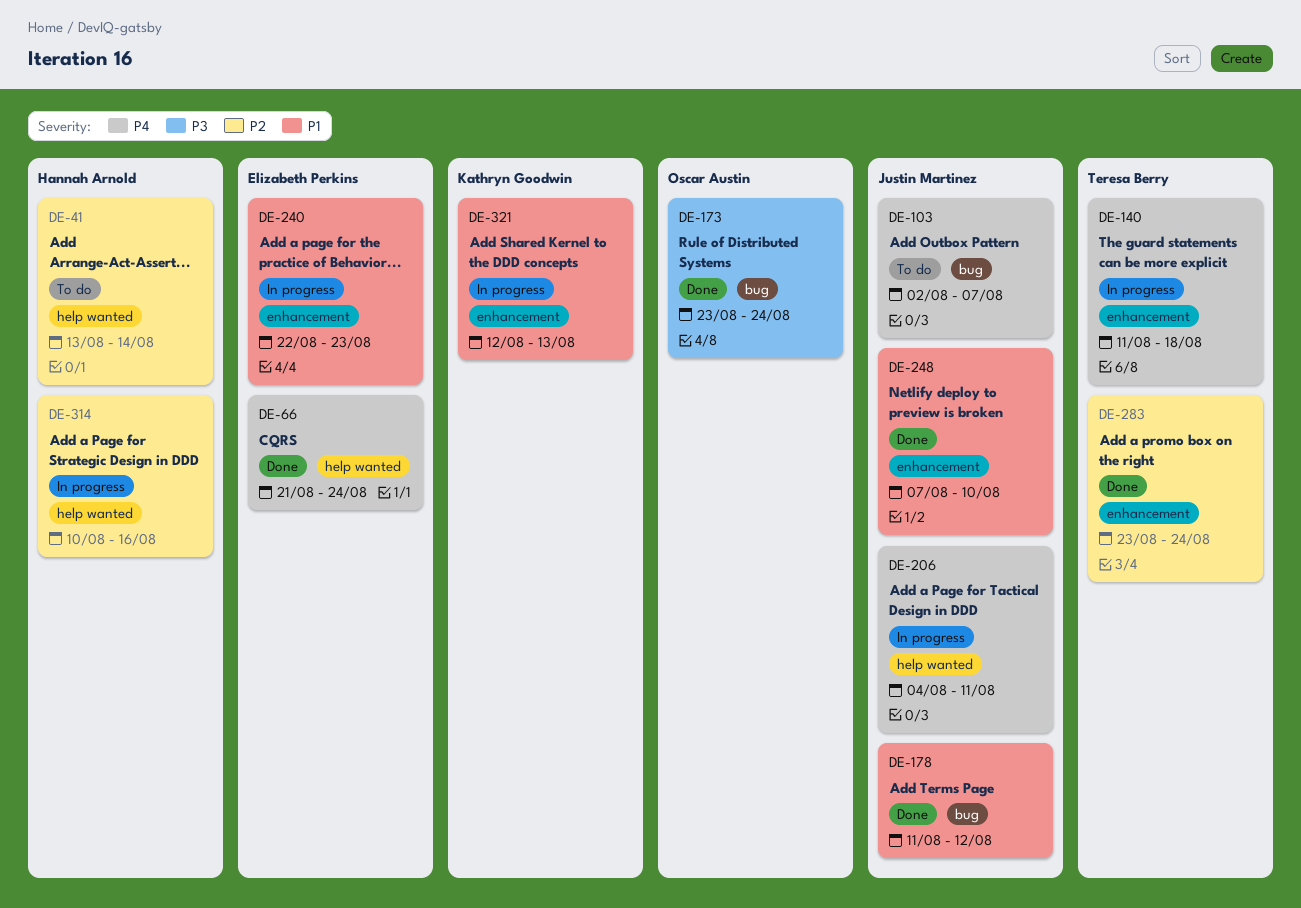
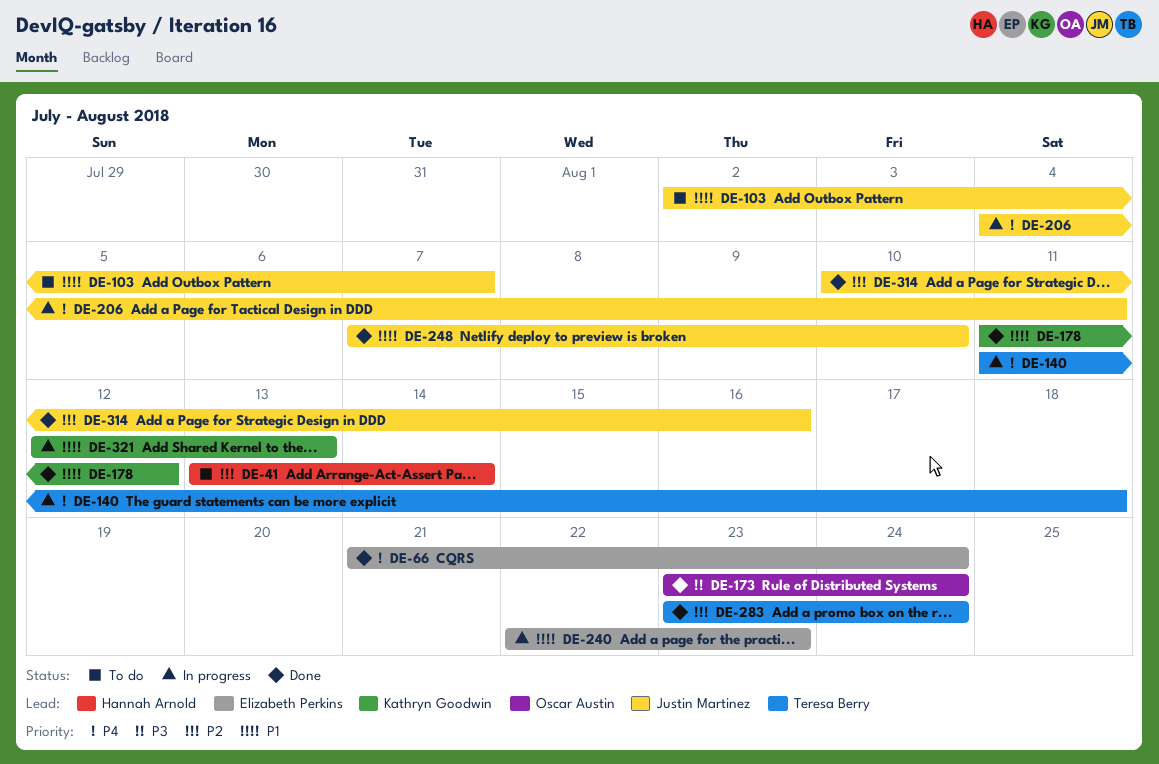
DE-103, priority: P4 -> P1
DE-178, owner: Justin Martinez -> Kathryn Goodwin
DE-314, status: In progress -> Done
DE-314, owner: Hannah Arnold -> Justin Martinez

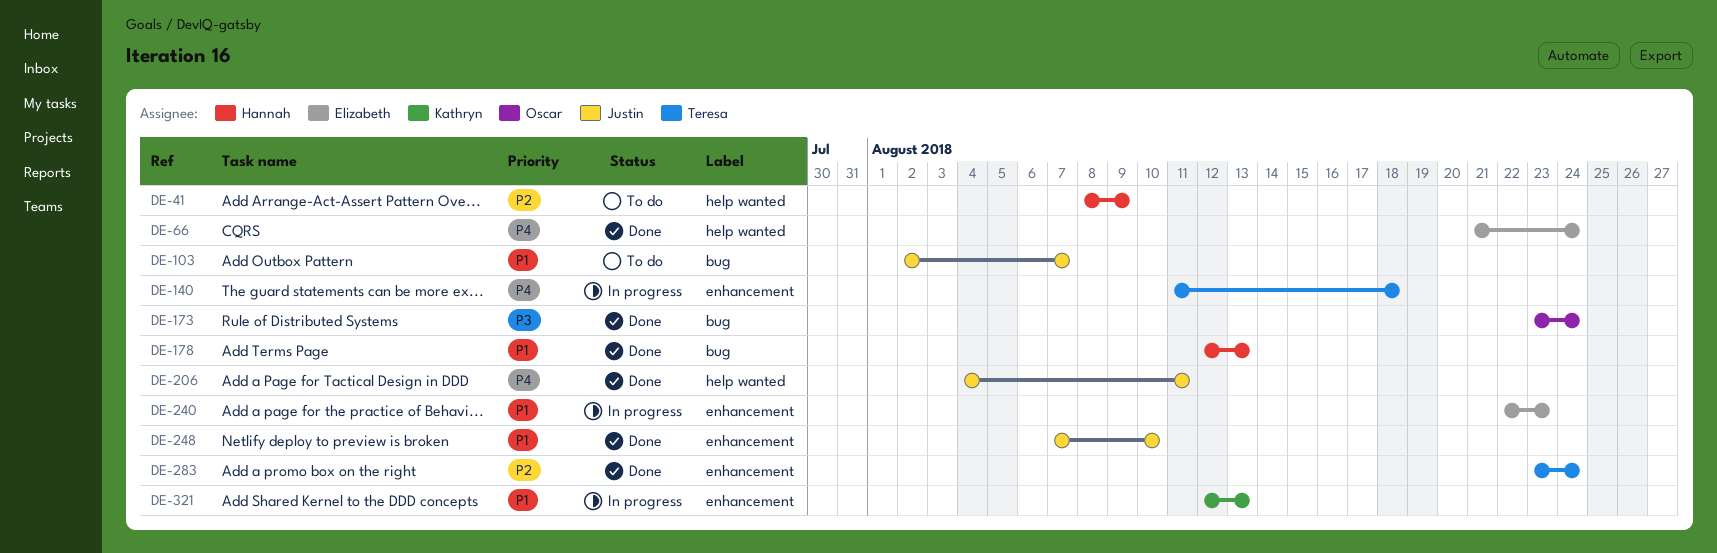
DE-41, start: Aug 13 -> Aug 8
DE-41, due: Aug 14 -> Aug 9
DE-178, owner: Kathryn Goodwin -> Hannah Arnold
DE-178, start: Aug 11 -> Aug 12
DE-178, due: Aug 12 -> Aug 13
DE-206, status: In progress -> Done
DE-314: present -> none

